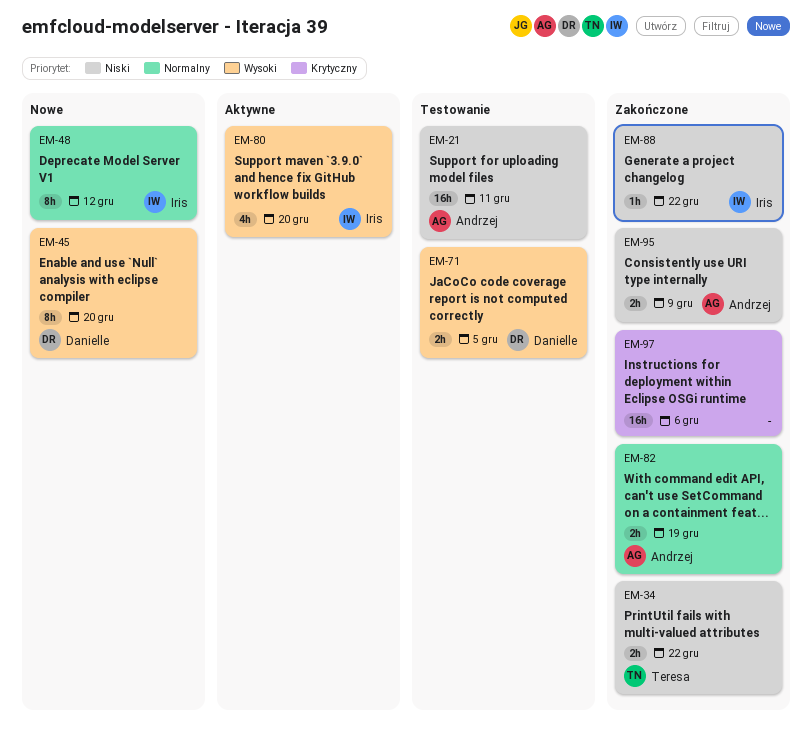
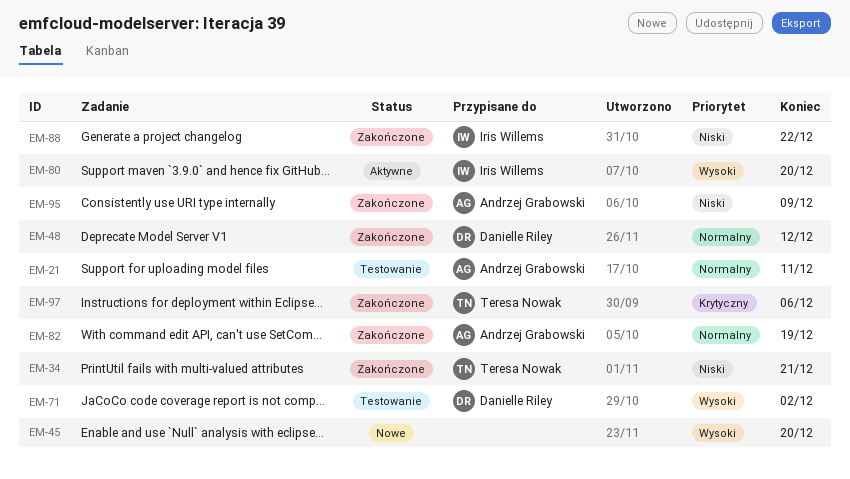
EM-21, priority: Niski -> Normalny
EM-34, due: Dec 22 -> Dec 21
EM-45, owner: Danielle Riley -> none
EM-48, status: Nowe -> Zakończone
EM-48, owner: Iris Willems -> Danielle Riley
EM-71, due: Dec 5 -> Dec 2
EM-97, owner: none -> Teresa Nowak

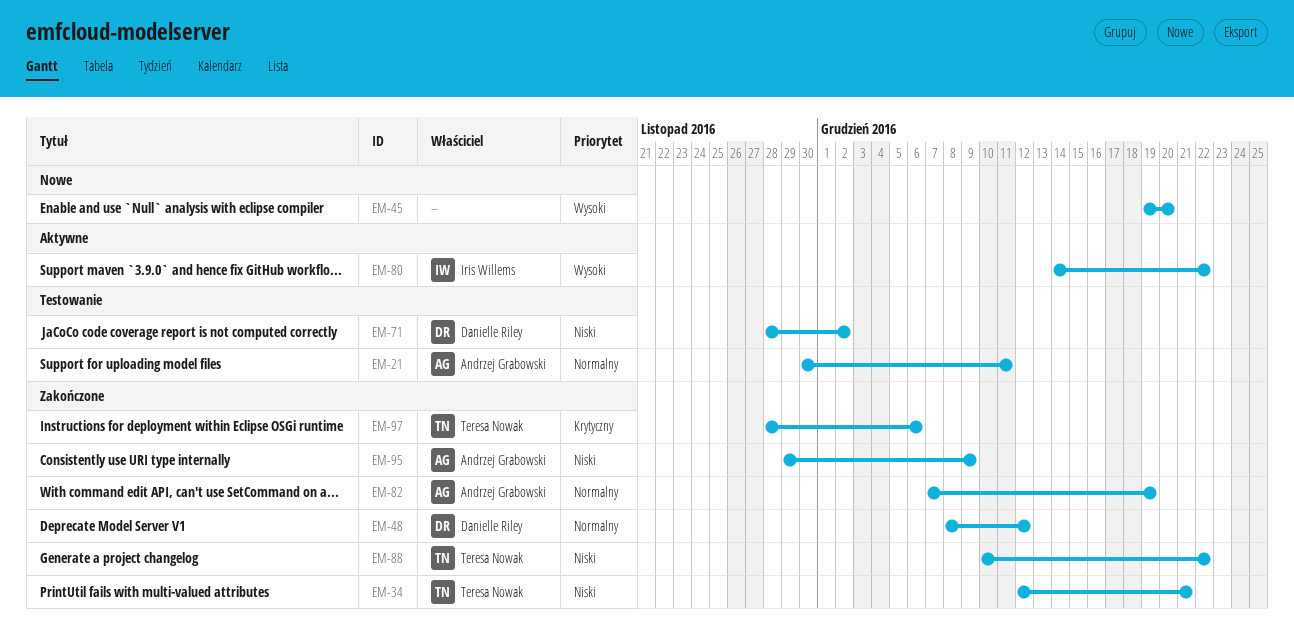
EM-71, priority: Wysoki -> Niski
EM-80, due: Dec 20 -> Dec 22
EM-88, owner: Iris Willems -> Teresa Nowak

